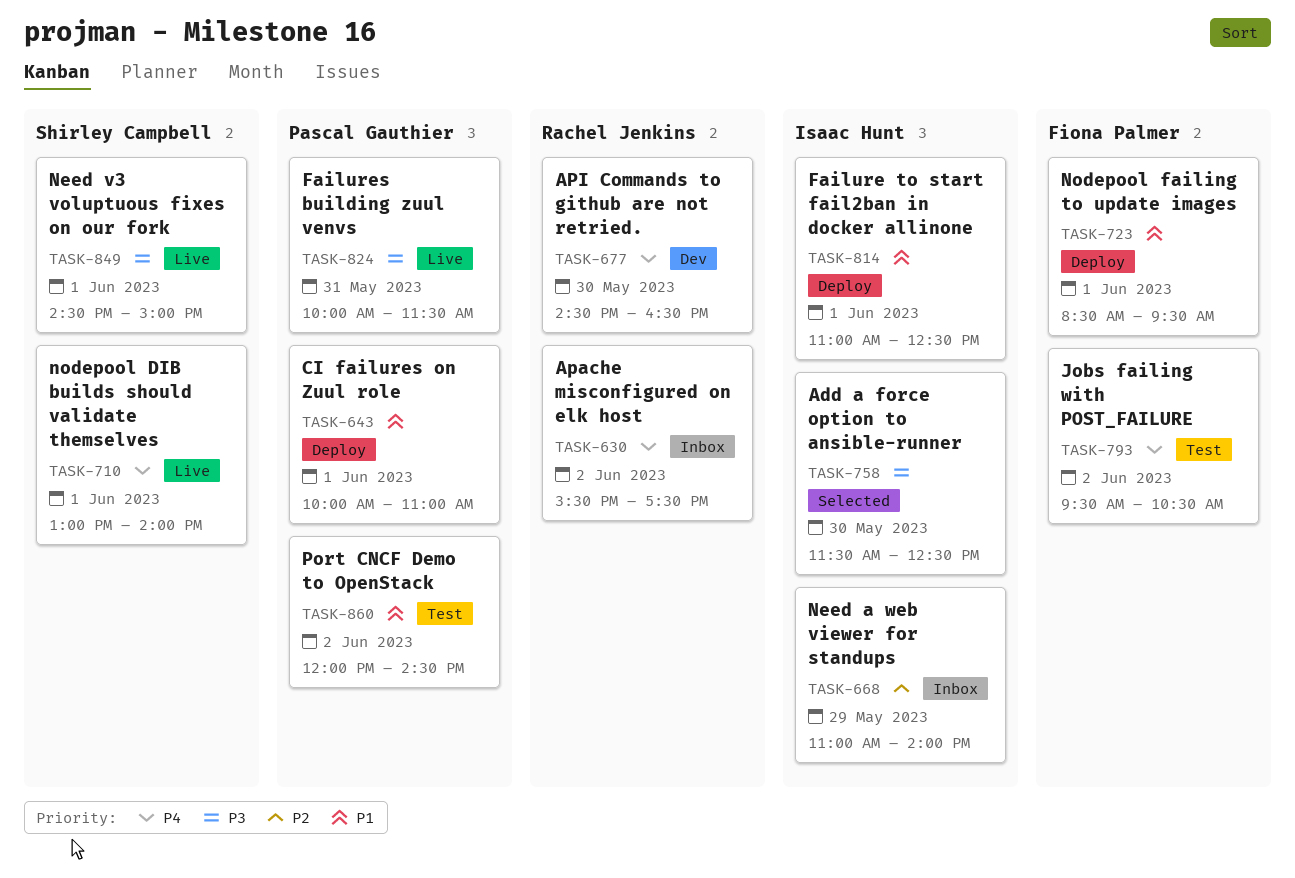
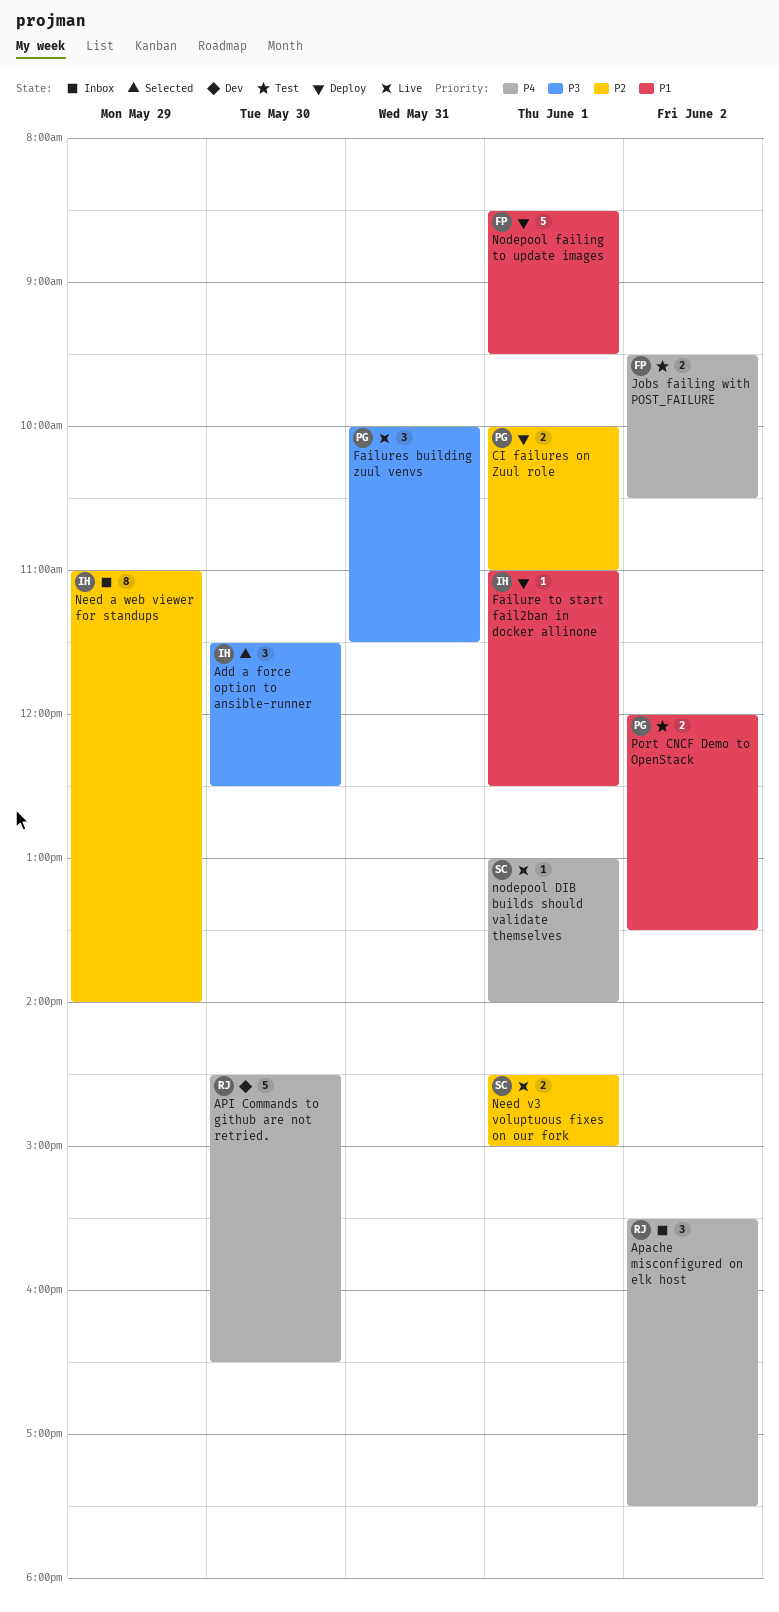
CI failures on Zuul role, priority: P1 -> P2
Need v3 voluptuous fixes on our fork, priority: P3 -> P2
Port CNCF Demo to OpenStack, ends: 14:30 -> 13:30

